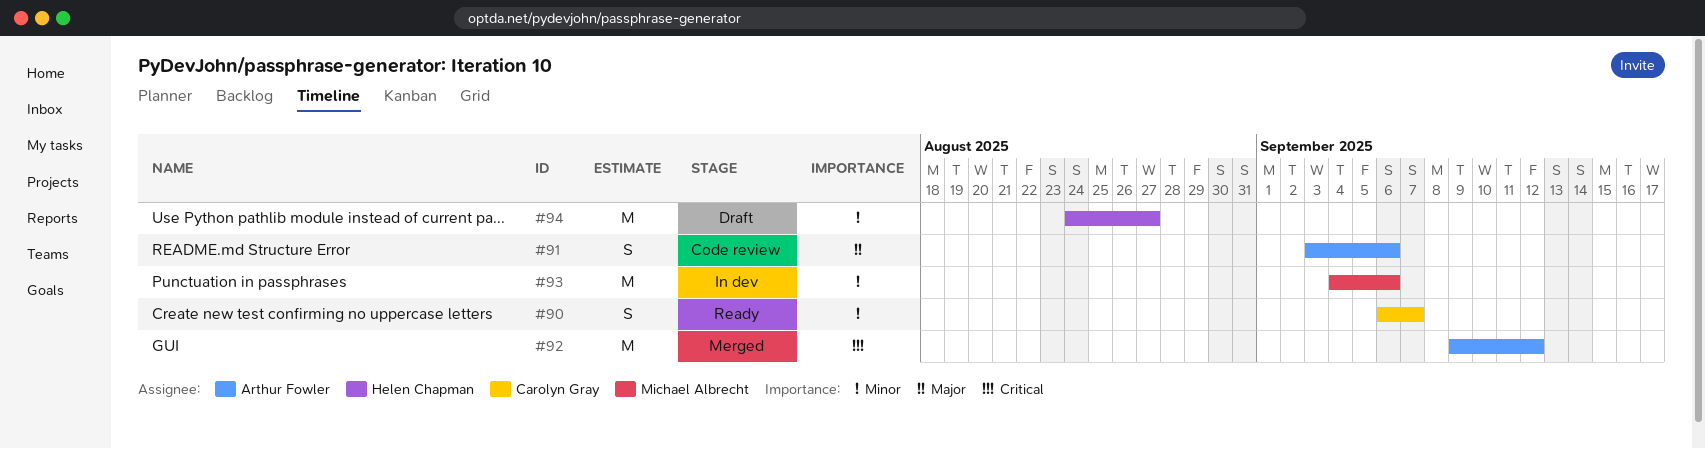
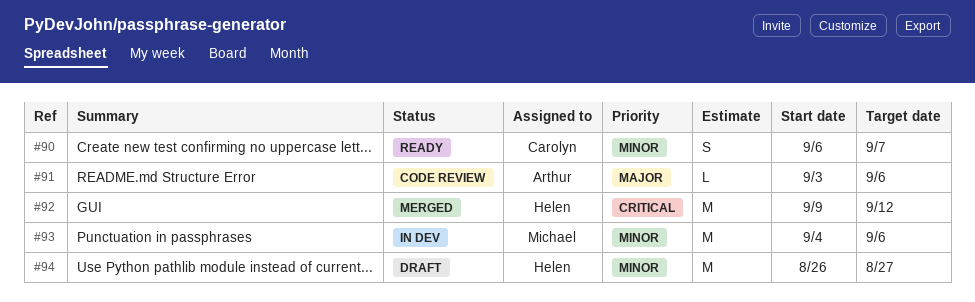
#91, estimate: S -> L
#92, owner: Arthur Fowler -> Helen Chapman
#94, start: Aug 24 -> Aug 26

